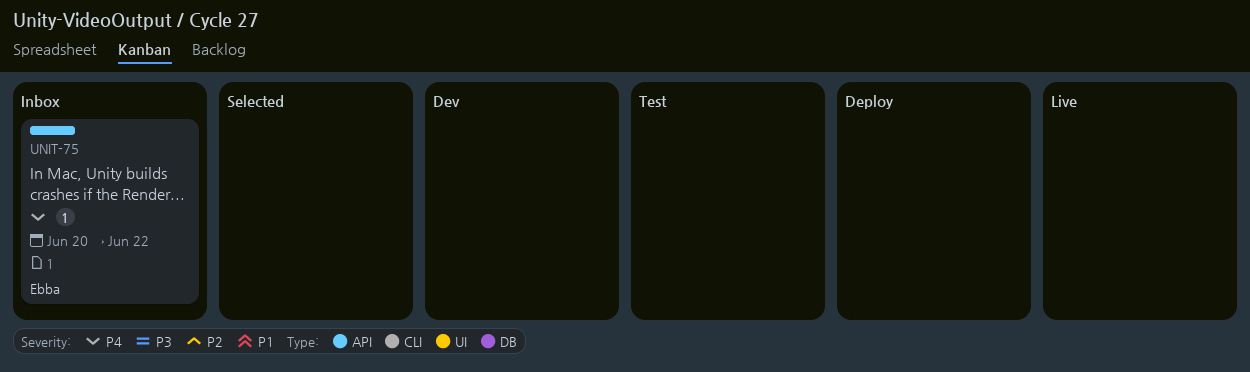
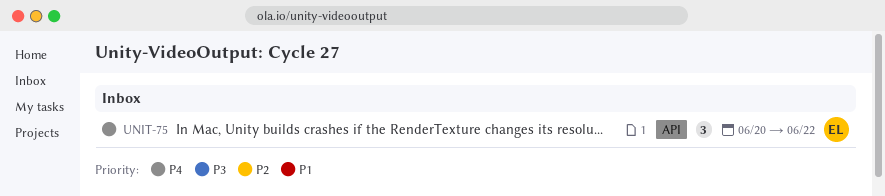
UNIT-75, estimate: 1 -> 3

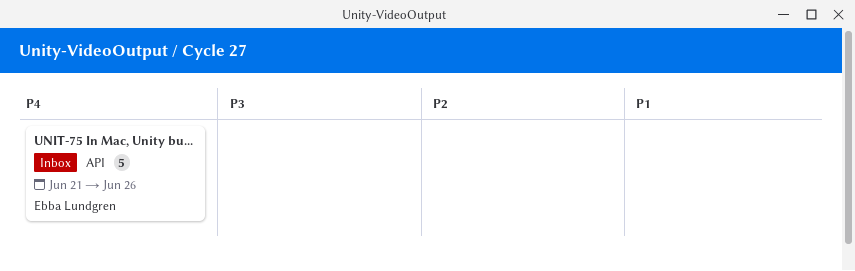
UNIT-75, estimate: 3 -> 5
UNIT-75, start: Jun 20 -> Jun 21
UNIT-75, due: Jun 22 -> Jun 26

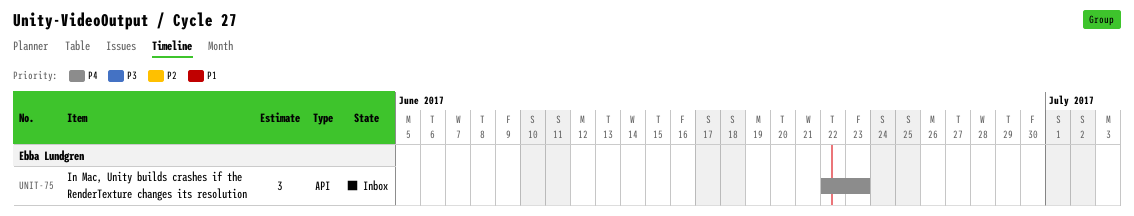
UNIT-75, estimate: 5 -> 3
UNIT-75, start: Jun 21 -> Jun 22
UNIT-75, due: Jun 26 -> Jun 23

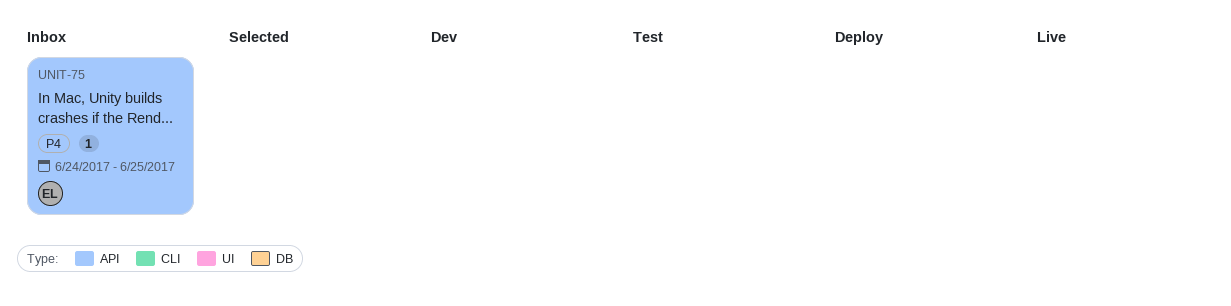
UNIT-75, estimate: 3 -> 1
UNIT-75, start: Jun 22 -> Jun 24
UNIT-75, due: Jun 23 -> Jun 25

